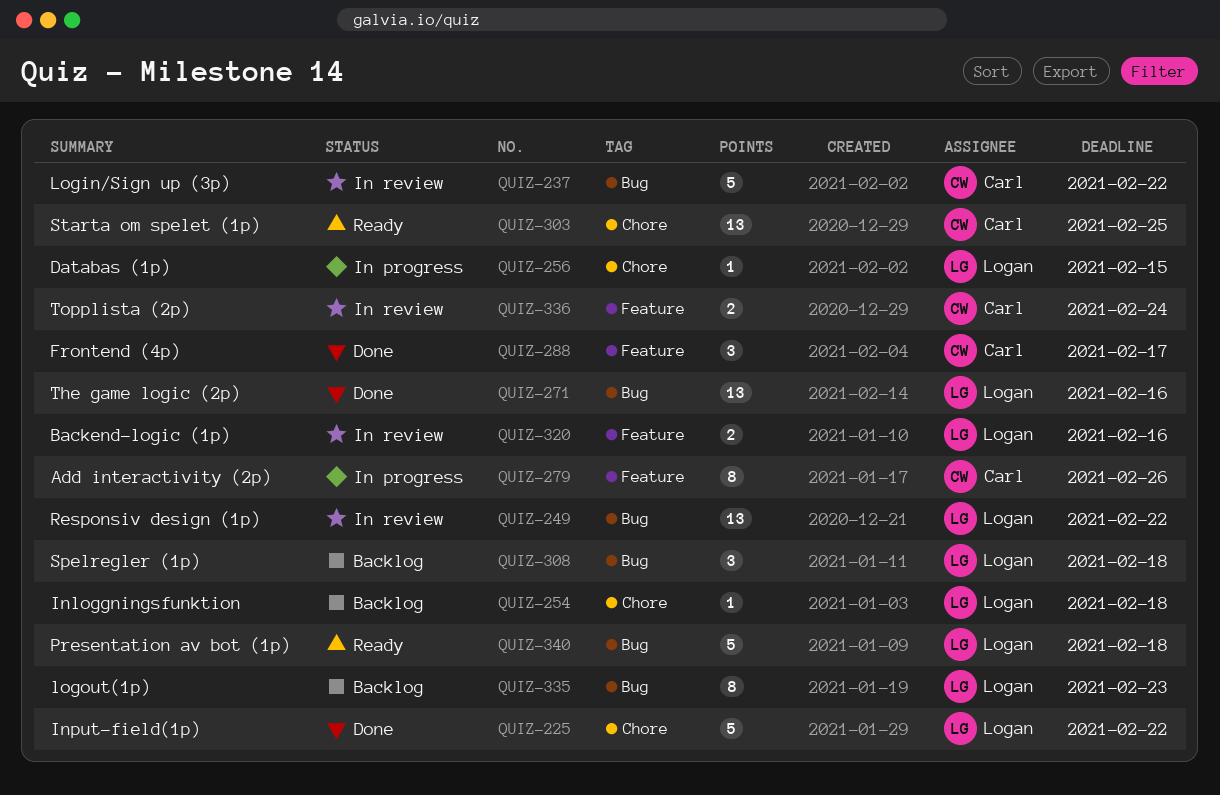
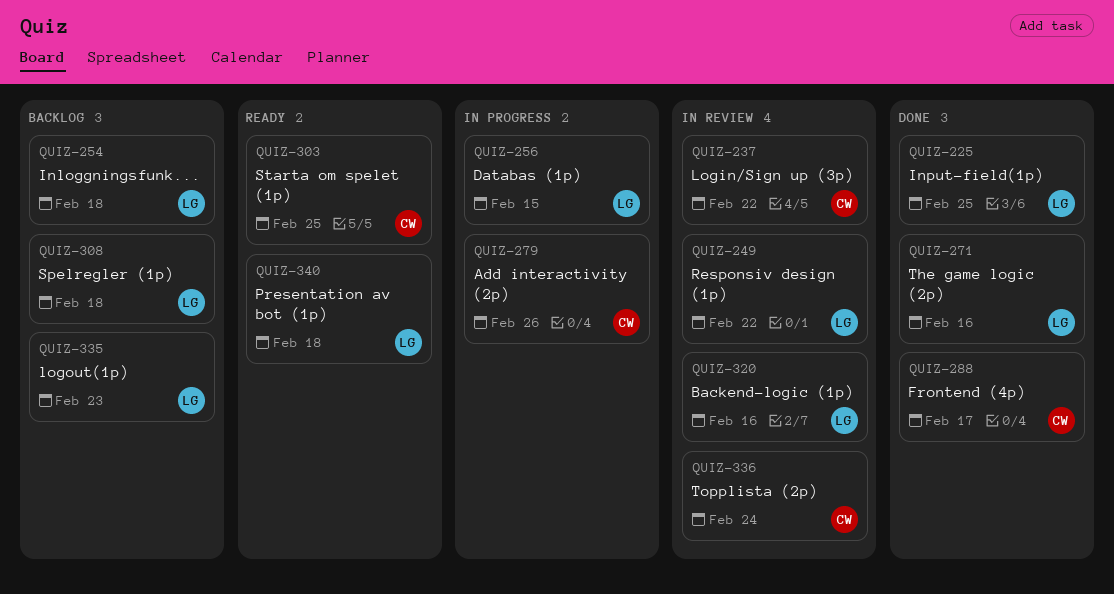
QUIZ-225, due: Feb 22 -> Feb 25

